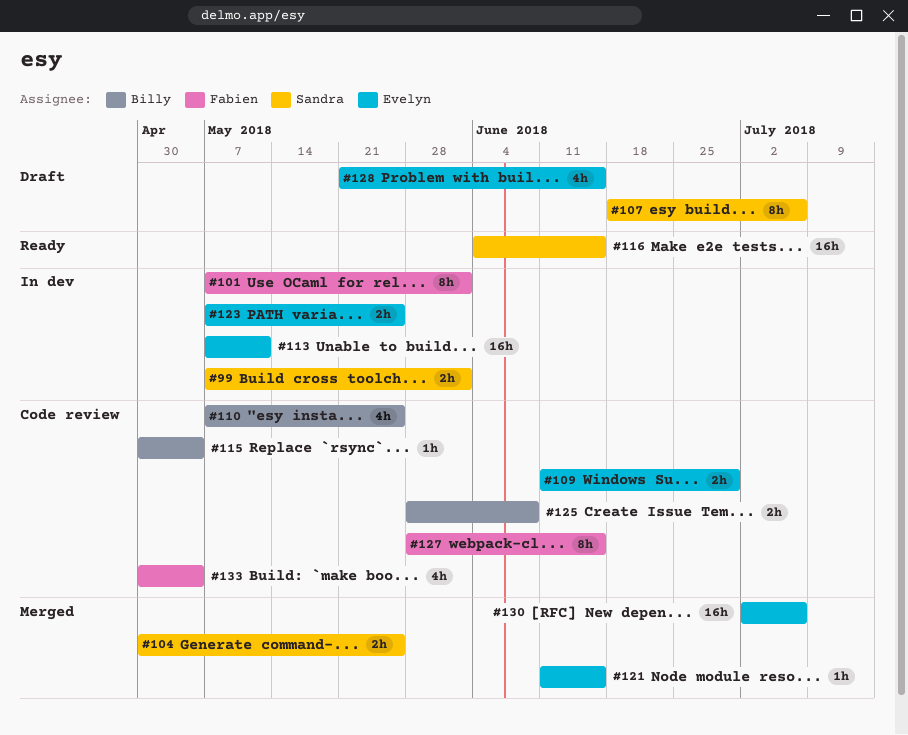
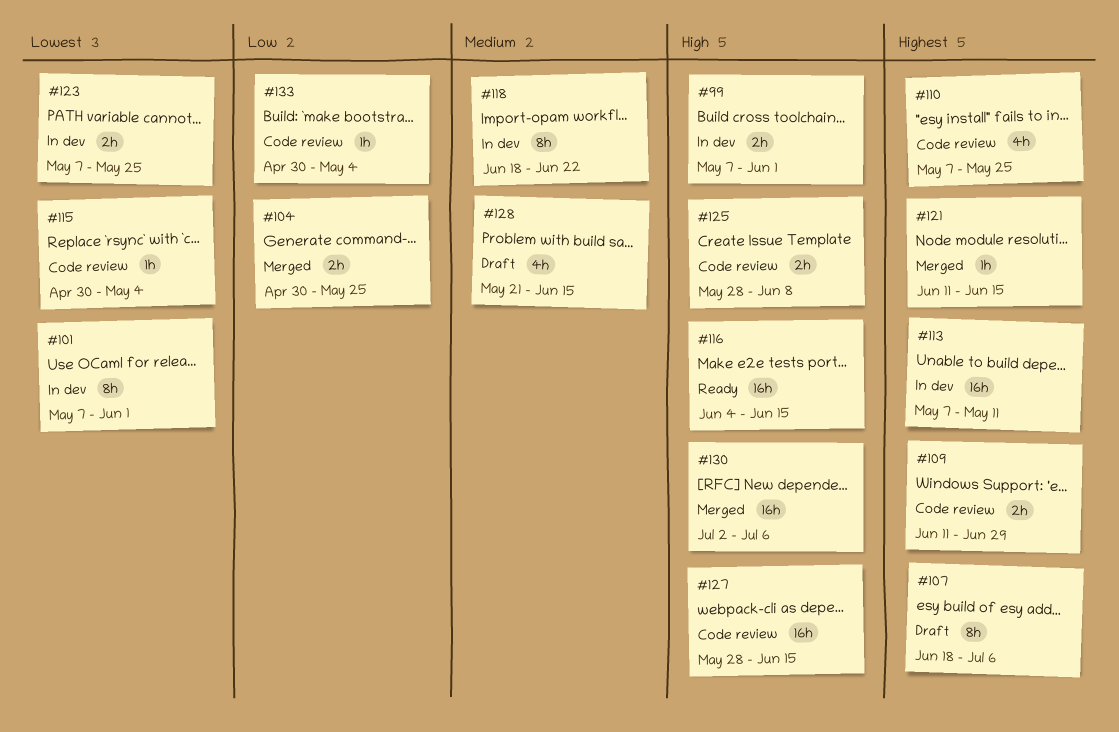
#118: none -> present
#127, estimate: 8h -> 16h
#133, estimate: 4h -> 1h

